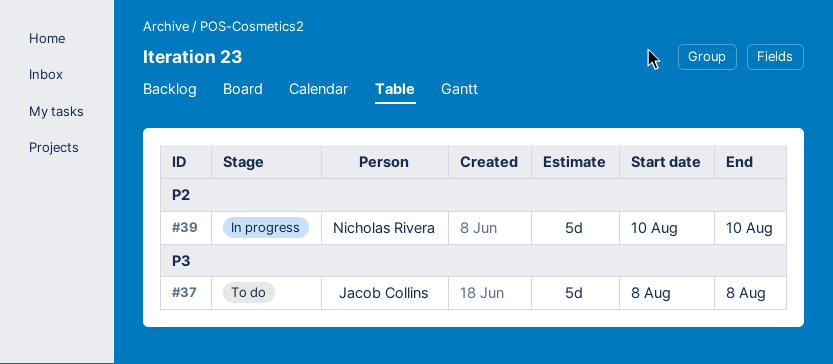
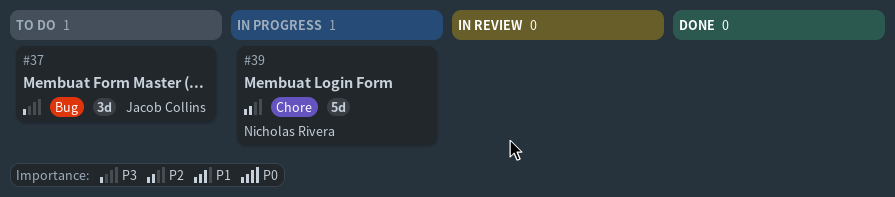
#37, estimate: 5d -> 3d

